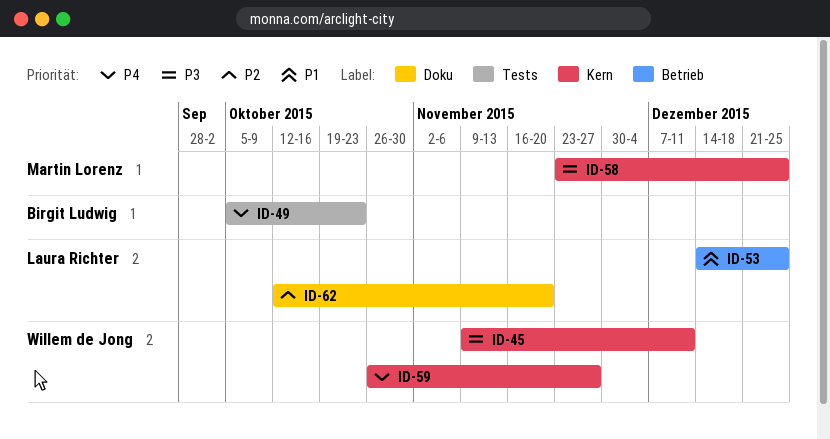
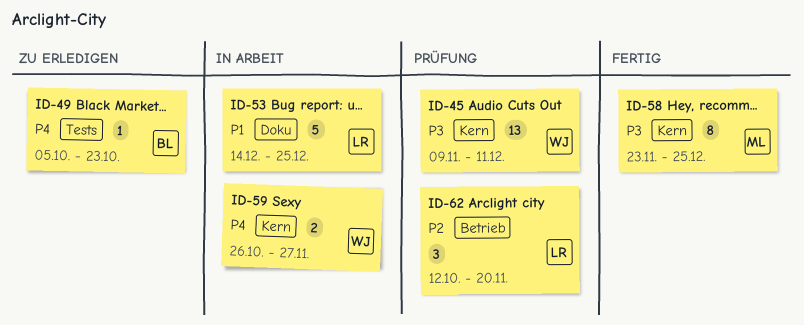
ID-53, label: Betrieb -> Doku
ID-62, label: Doku -> Betrieb

